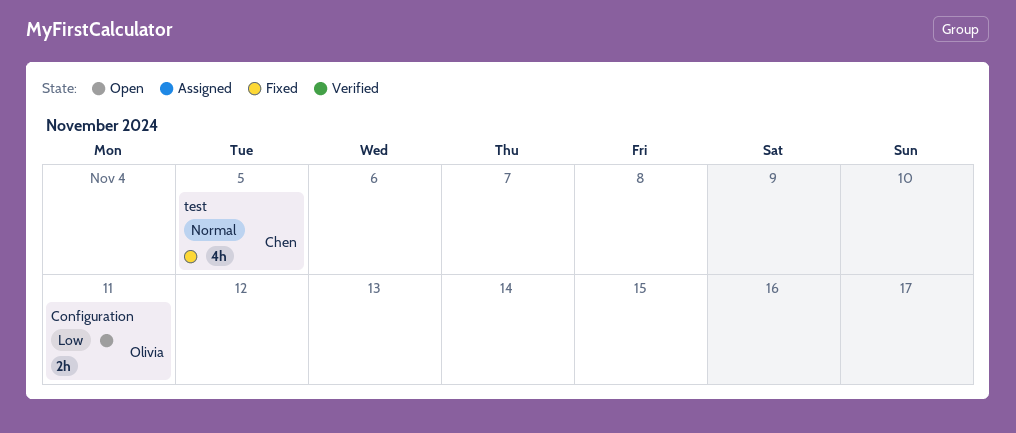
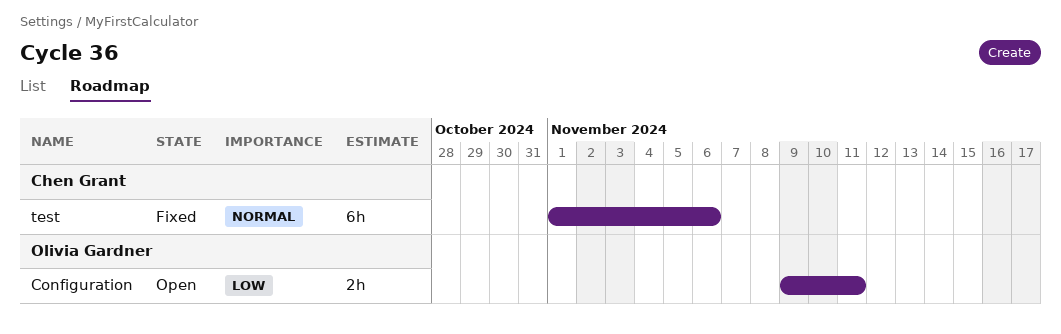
test, estimate: 4h -> 6h
test, due: Nov 5 -> Nov 6

